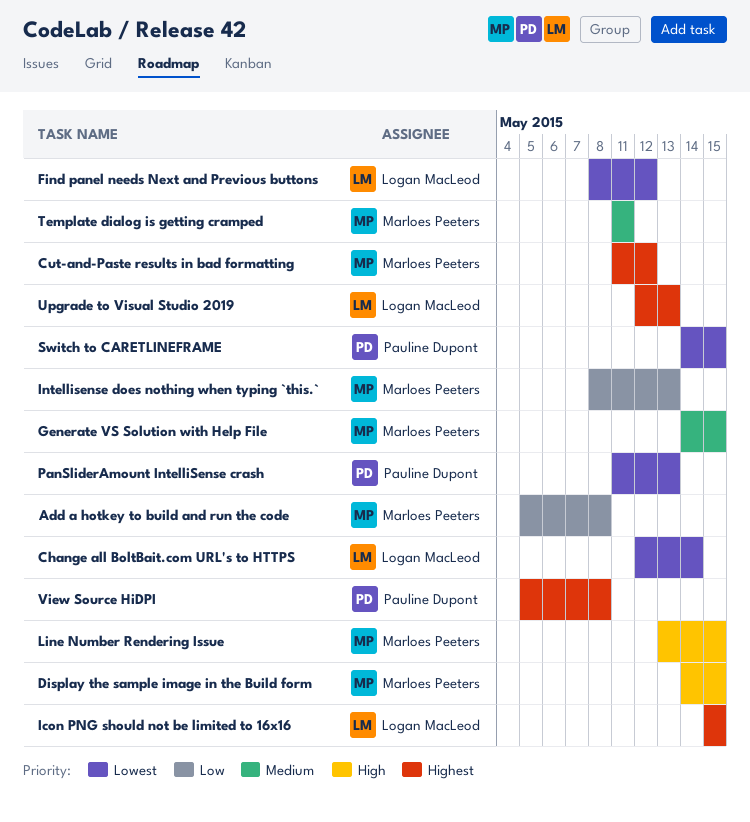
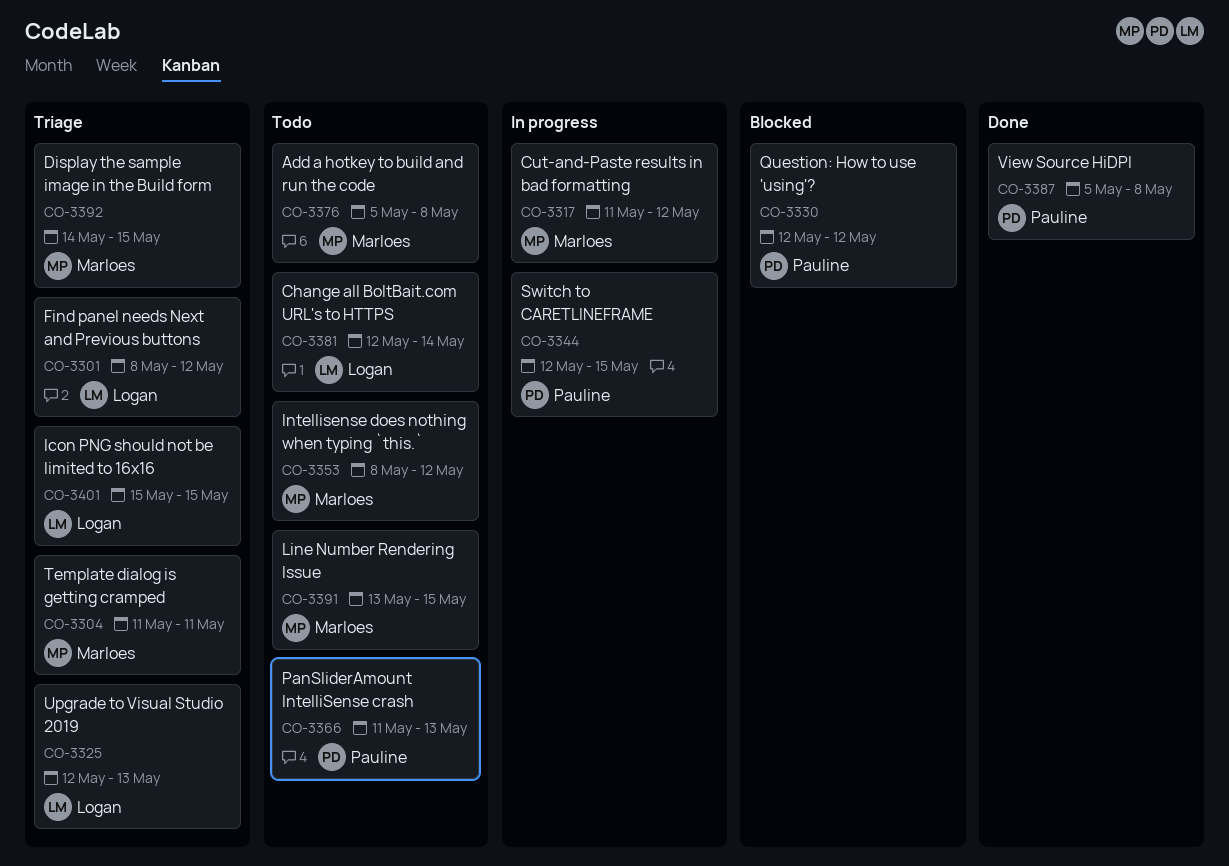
Generate VS Solution with Help File: present -> none
Intellisense does nothing when typing `this.`, due: May 13 -> May 12
Question: How to use 'using'?: none -> present
Switch to CARETLINEFRAME, start: May 14 -> May 12

